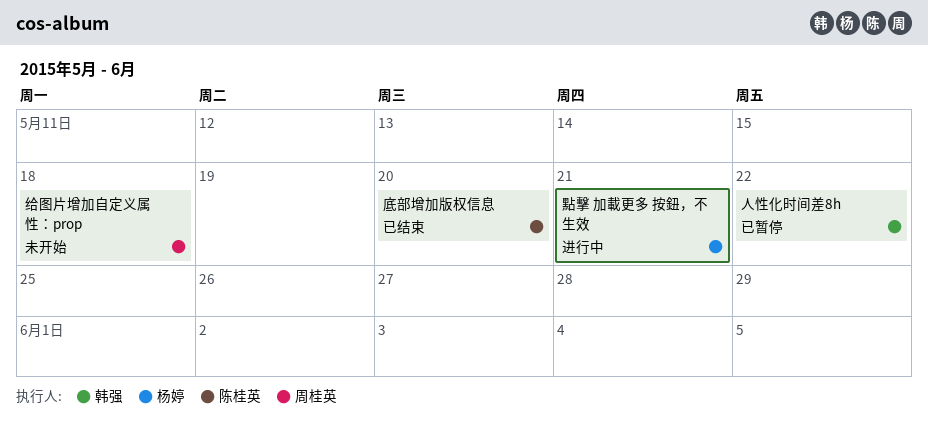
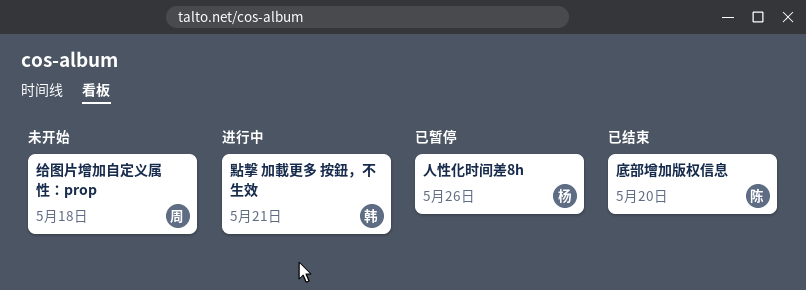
人性化时间差8h, owner: 韩强 -> 杨婷
人性化时间差8h, due: May 22 -> May 26
點擊 加載更多 按鈕，不生效, owner: 杨婷 -> 韩强

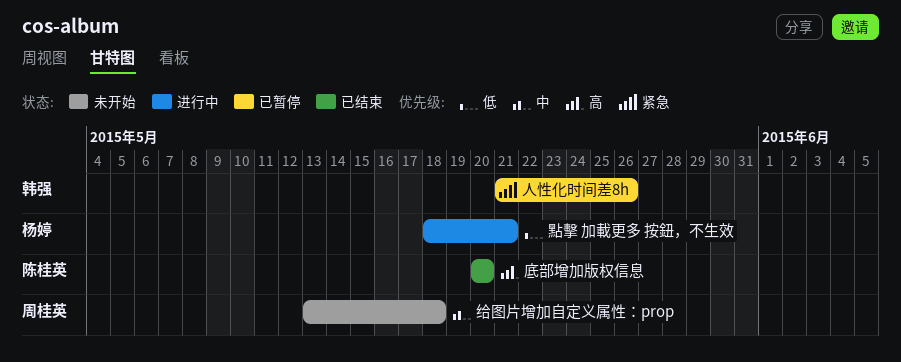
人性化时间差8h, owner: 杨婷 -> 韩强
點擊 加載更多 按鈕，不生效, owner: 韩强 -> 杨婷

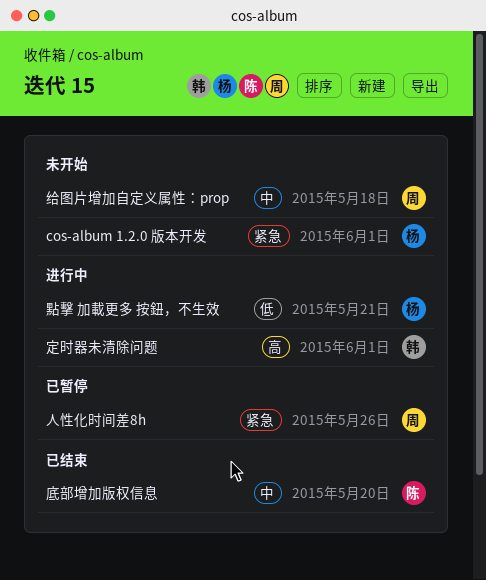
cos-album 1.2.0 版本开发: none -> present
人性化时间差8h, owner: 韩强 -> 周桂英
定时器未清除问题: none -> present
底部增加版权信息, priority: 高 -> 中

